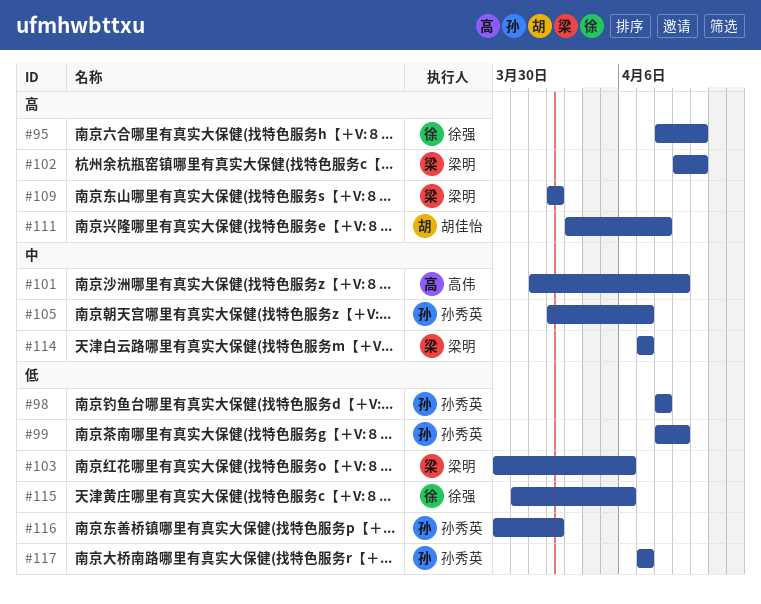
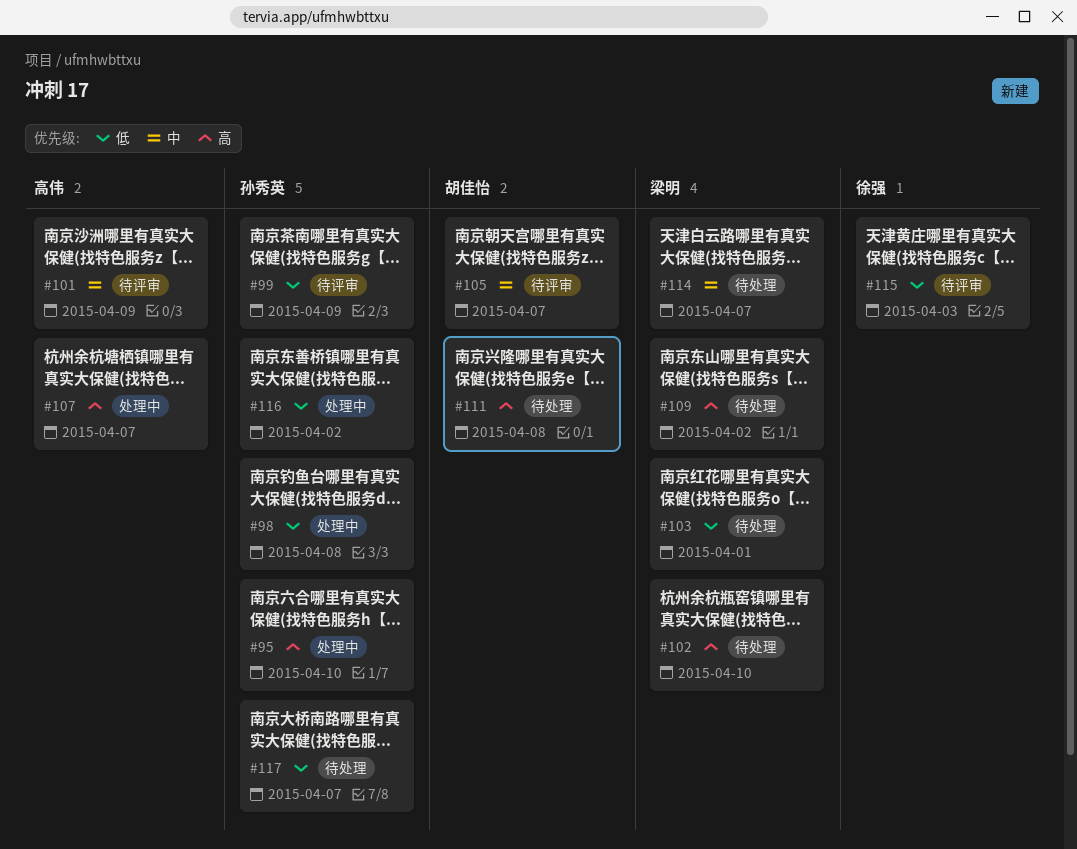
#95, owner: 徐强 -> 孙秀英
#103, due: Apr 6 -> Apr 1
#105, owner: 孙秀英 -> 胡佳怡
#107: none -> present
#115, due: Apr 6 -> Apr 3

